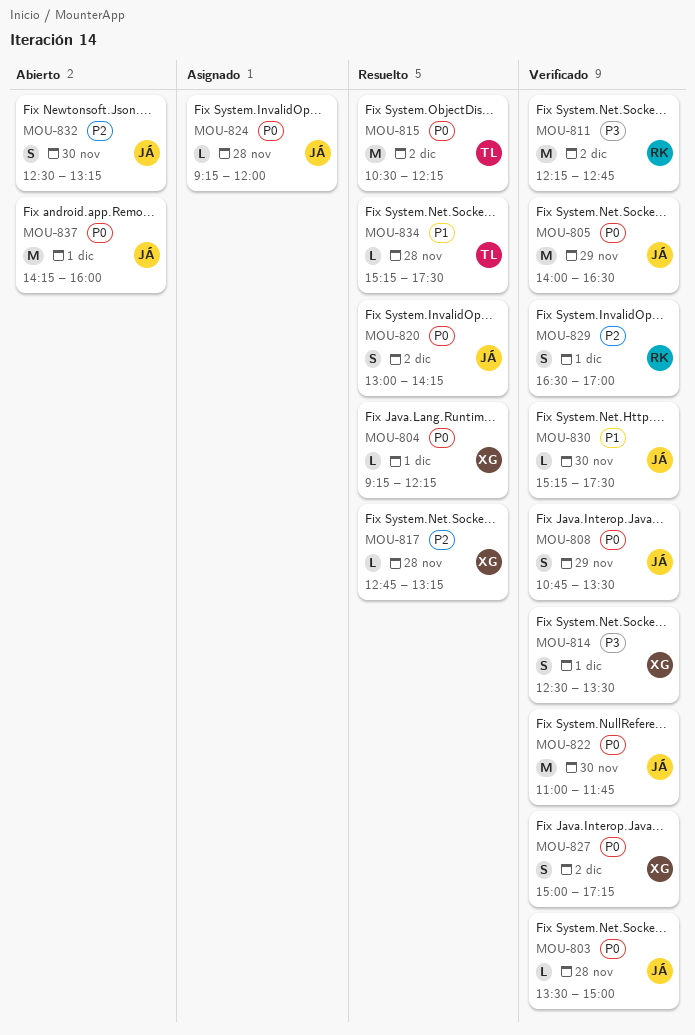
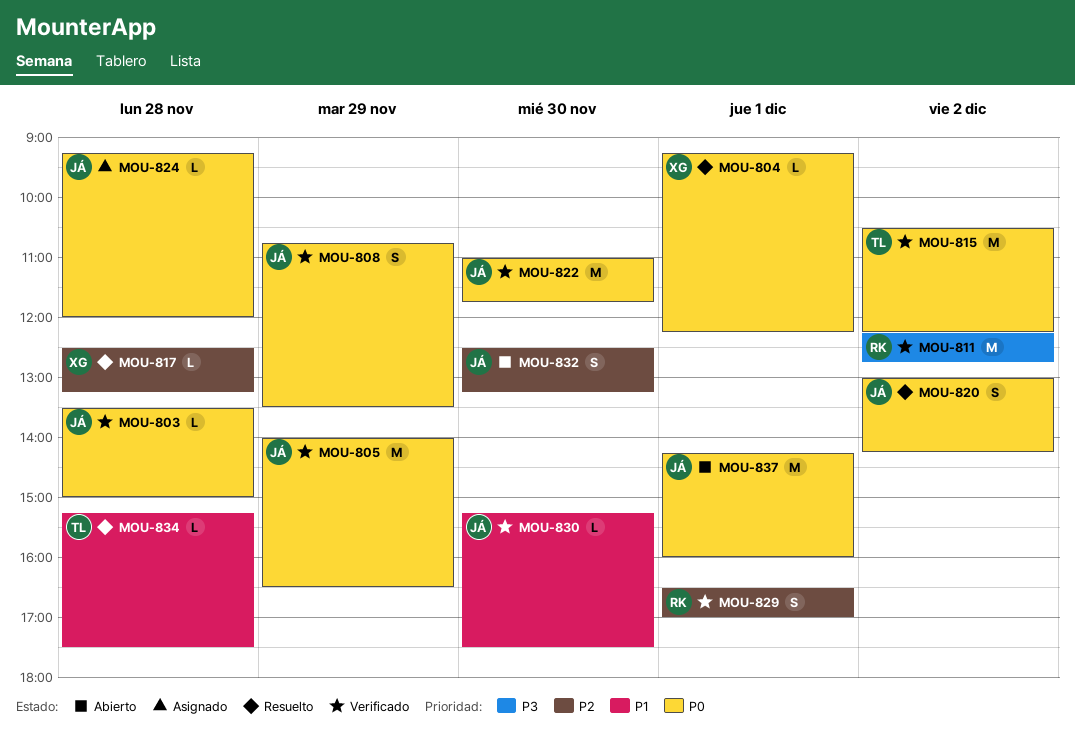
MOU-814: present -> none
MOU-815, status: Resuelto -> Verificado
MOU-817, begins: 12:45 -> 12:30
MOU-827: present -> none

